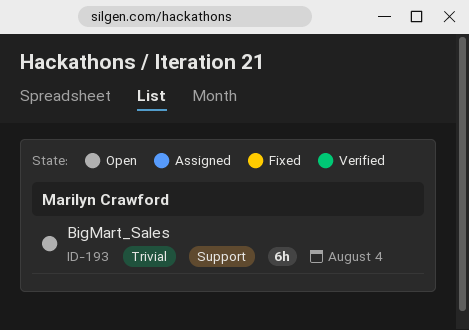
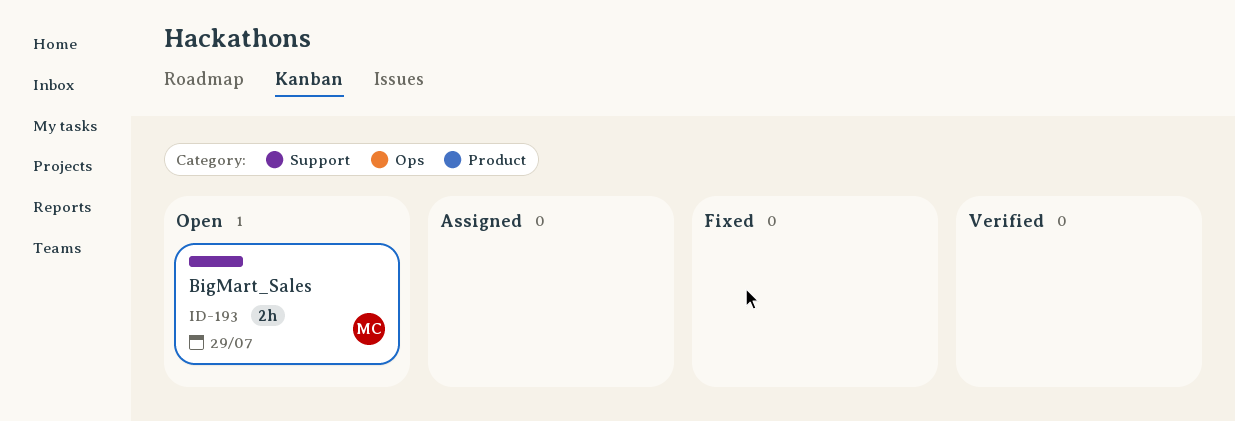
ID-193, estimate: 6h -> 2h
ID-193, due: Aug 4 -> Jul 29

